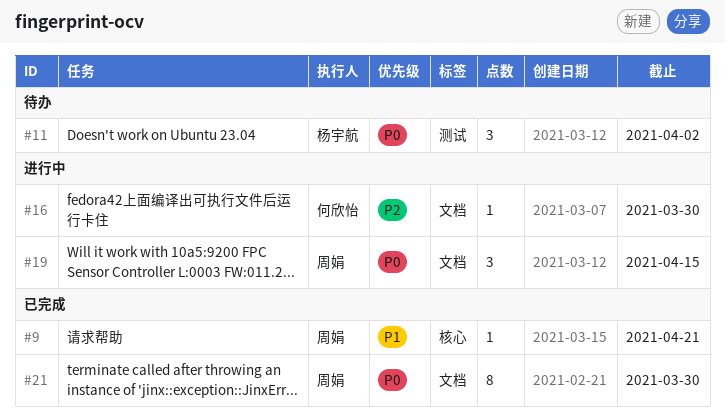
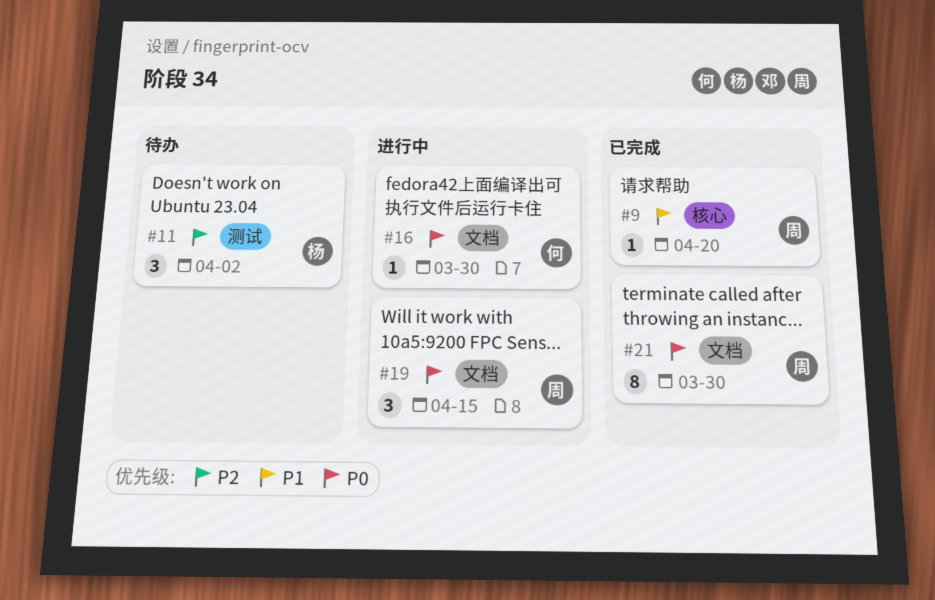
#9, due: Apr 21 -> Apr 20
#11, priority: P0 -> P2
#16, priority: P2 -> P0

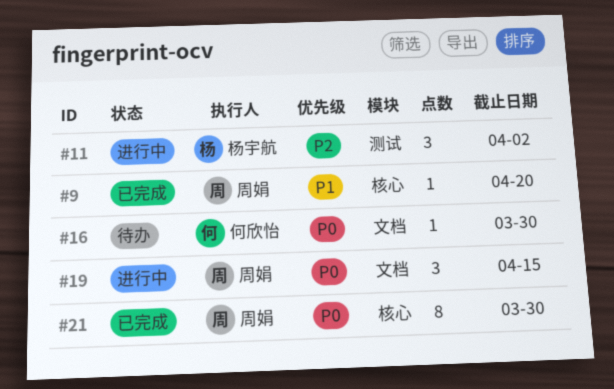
#11, status: 待办 -> 进行中
#16, status: 进行中 -> 待办
#21, label: 文档 -> 核心

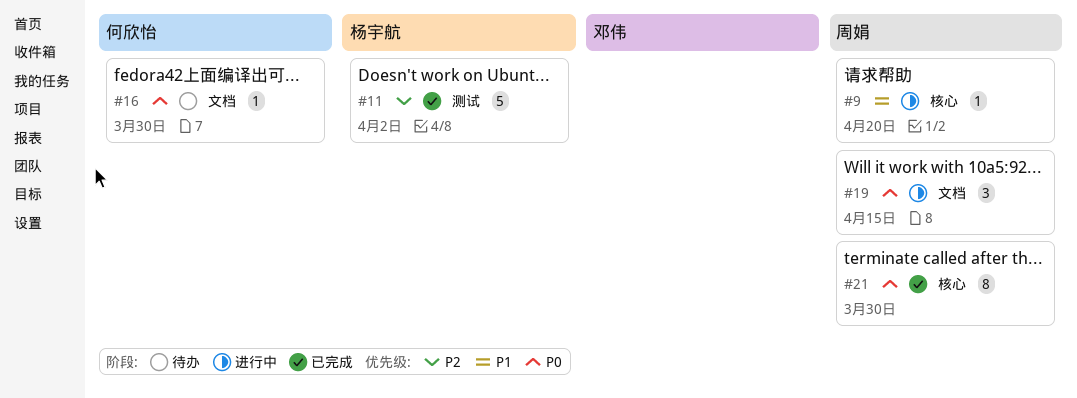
#9, status: 已完成 -> 进行中
#11, status: 进行中 -> 已完成
#11, estimate: 3 -> 5

